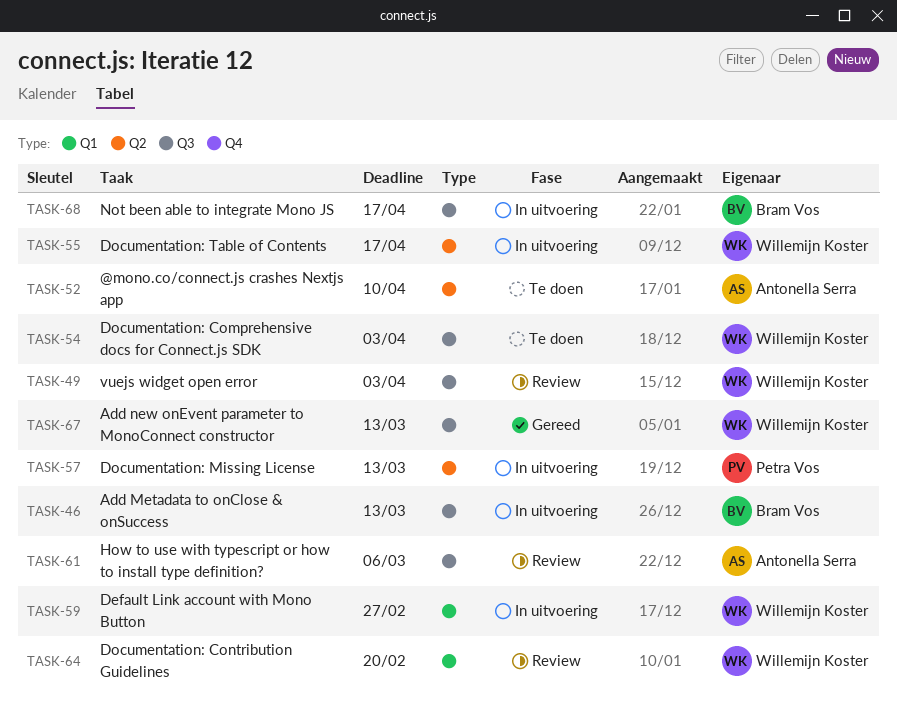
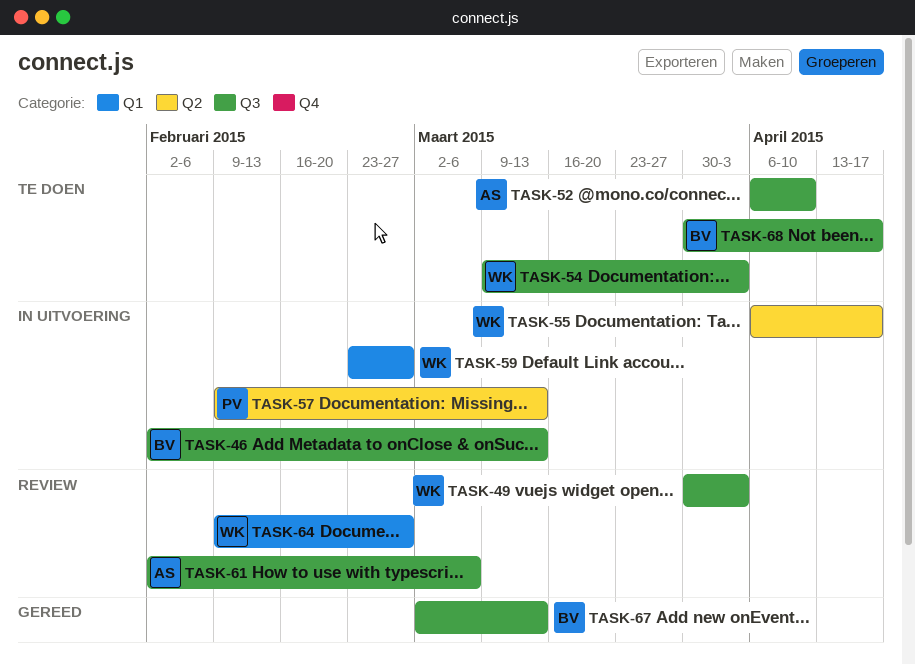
TASK-52, label: Q2 -> Q3
TASK-64, due: Feb 20 -> Feb 27
TASK-67, owner: Willemijn Koster -> Bram Vos
TASK-68, status: In uitvoering -> Te doen

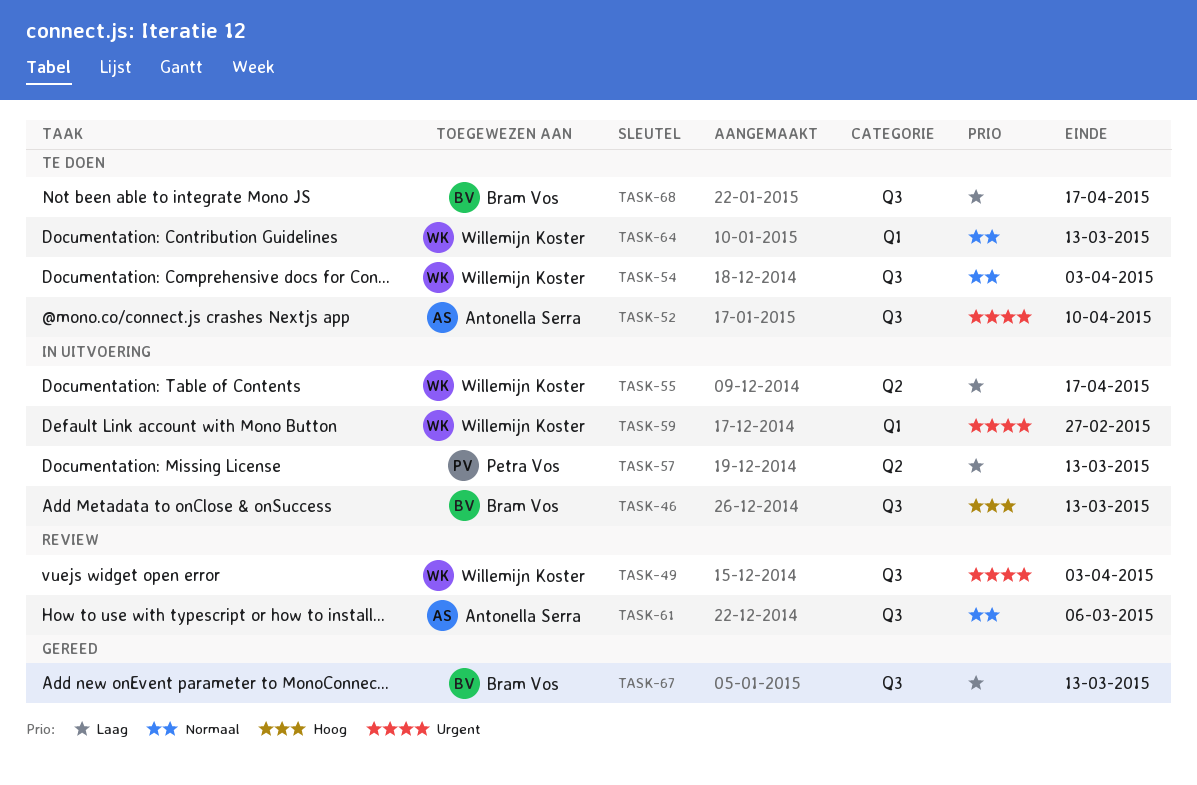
TASK-64, status: Review -> Te doen
TASK-64, due: Feb 27 -> Mar 13

